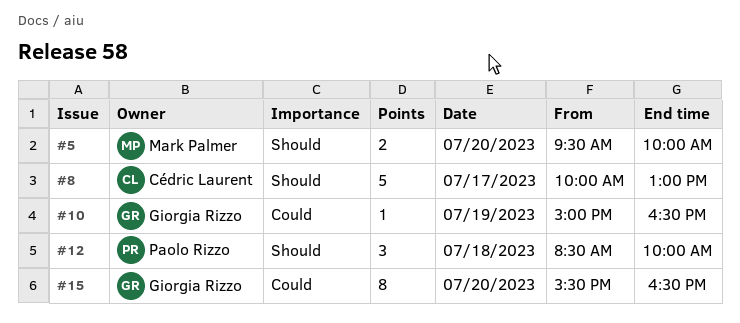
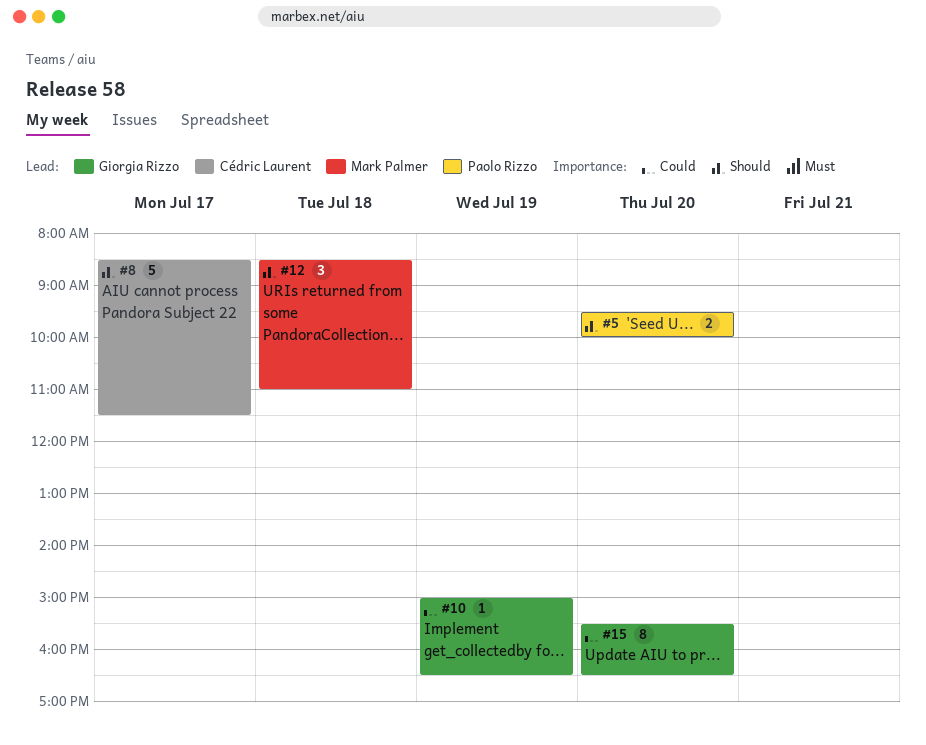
#5, owner: Mark Palmer -> Paolo Rizzo
#8, begins: 10:00 -> 08:30
#8, ends: 13:00 -> 11:30
#12, owner: Paolo Rizzo -> Mark Palmer
#12, ends: 10:00 -> 11:00

